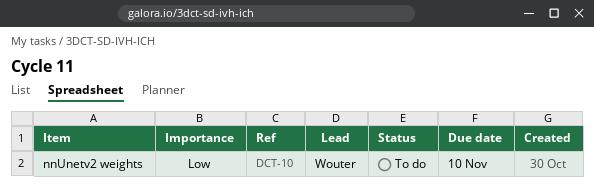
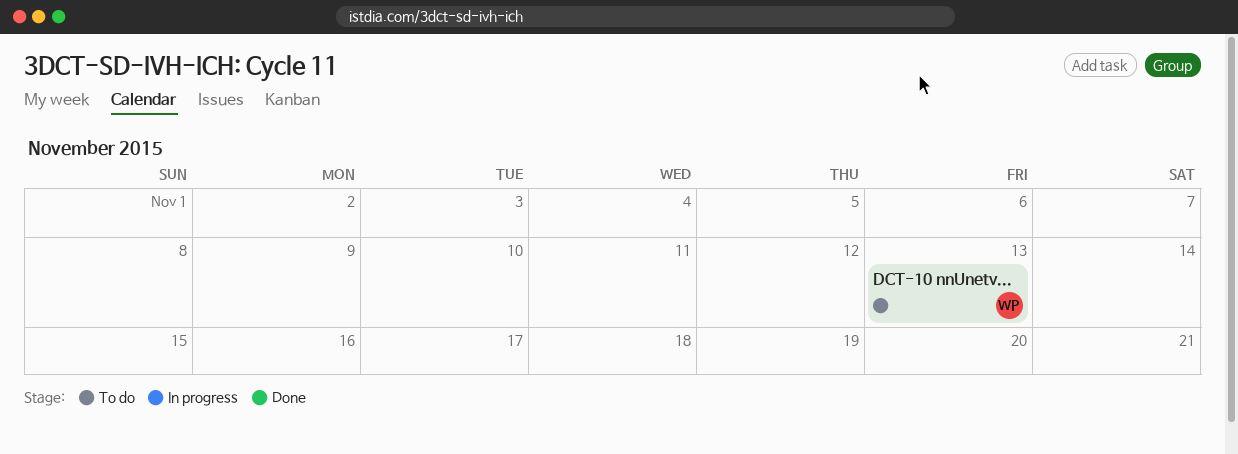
DCT-10, due: Nov 10 -> Nov 13

